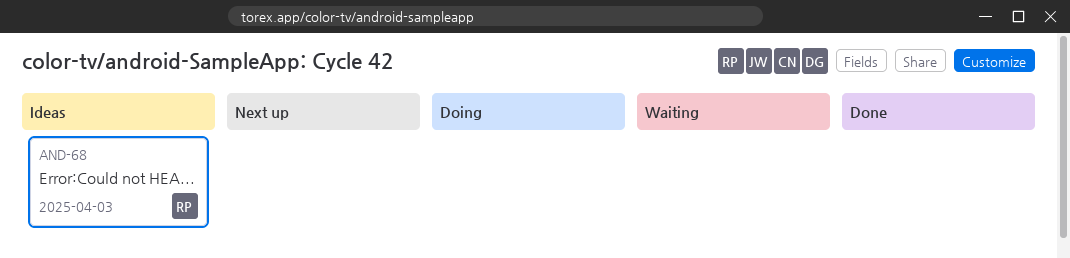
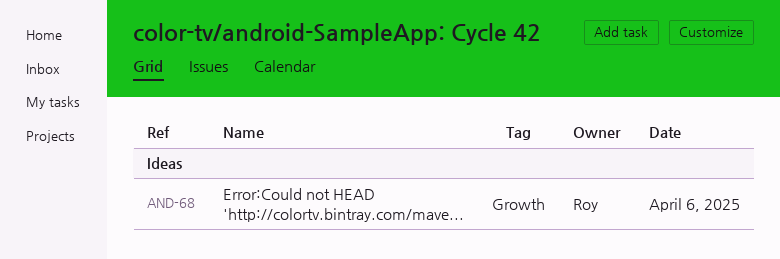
AND-68, day: Apr 3 -> Apr 6

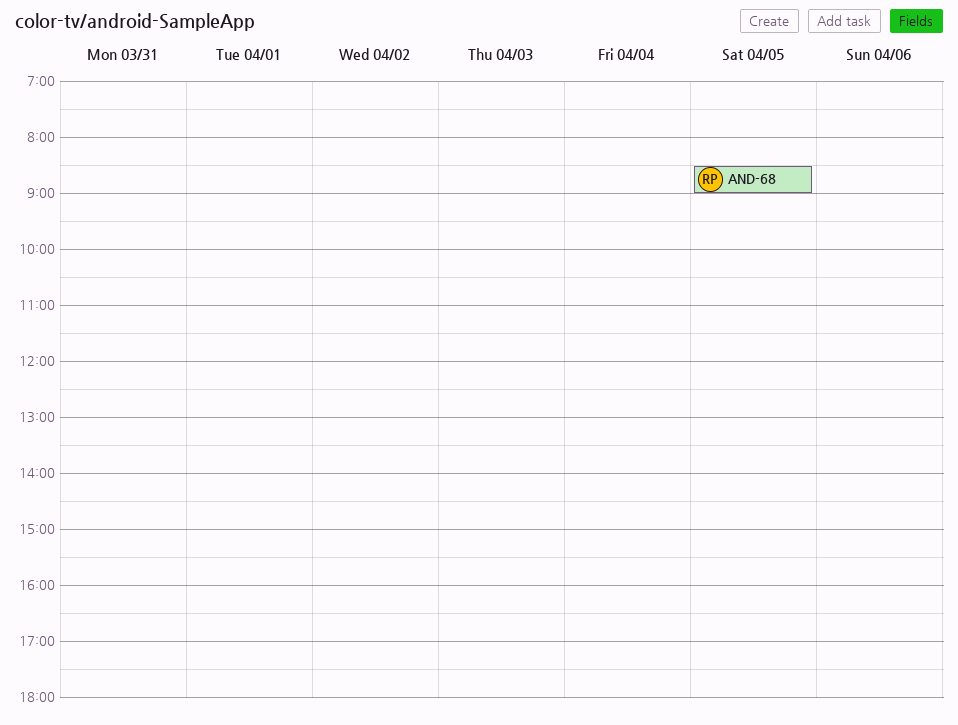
AND-68, day: Apr 6 -> Apr 5

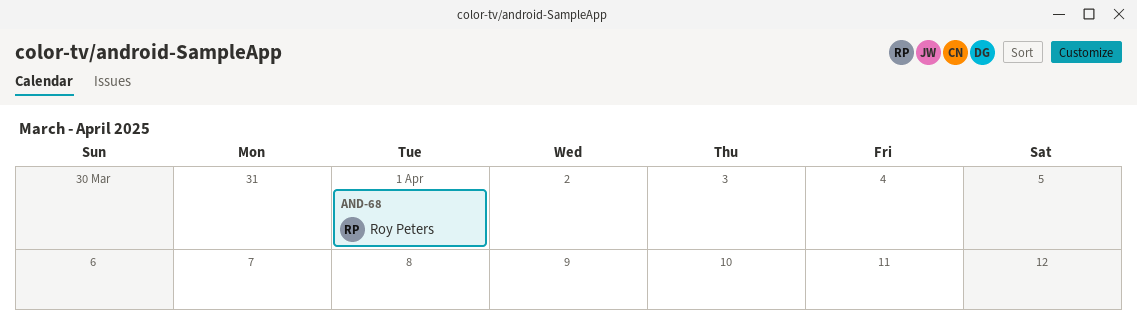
AND-68, day: Apr 5 -> Apr 1

